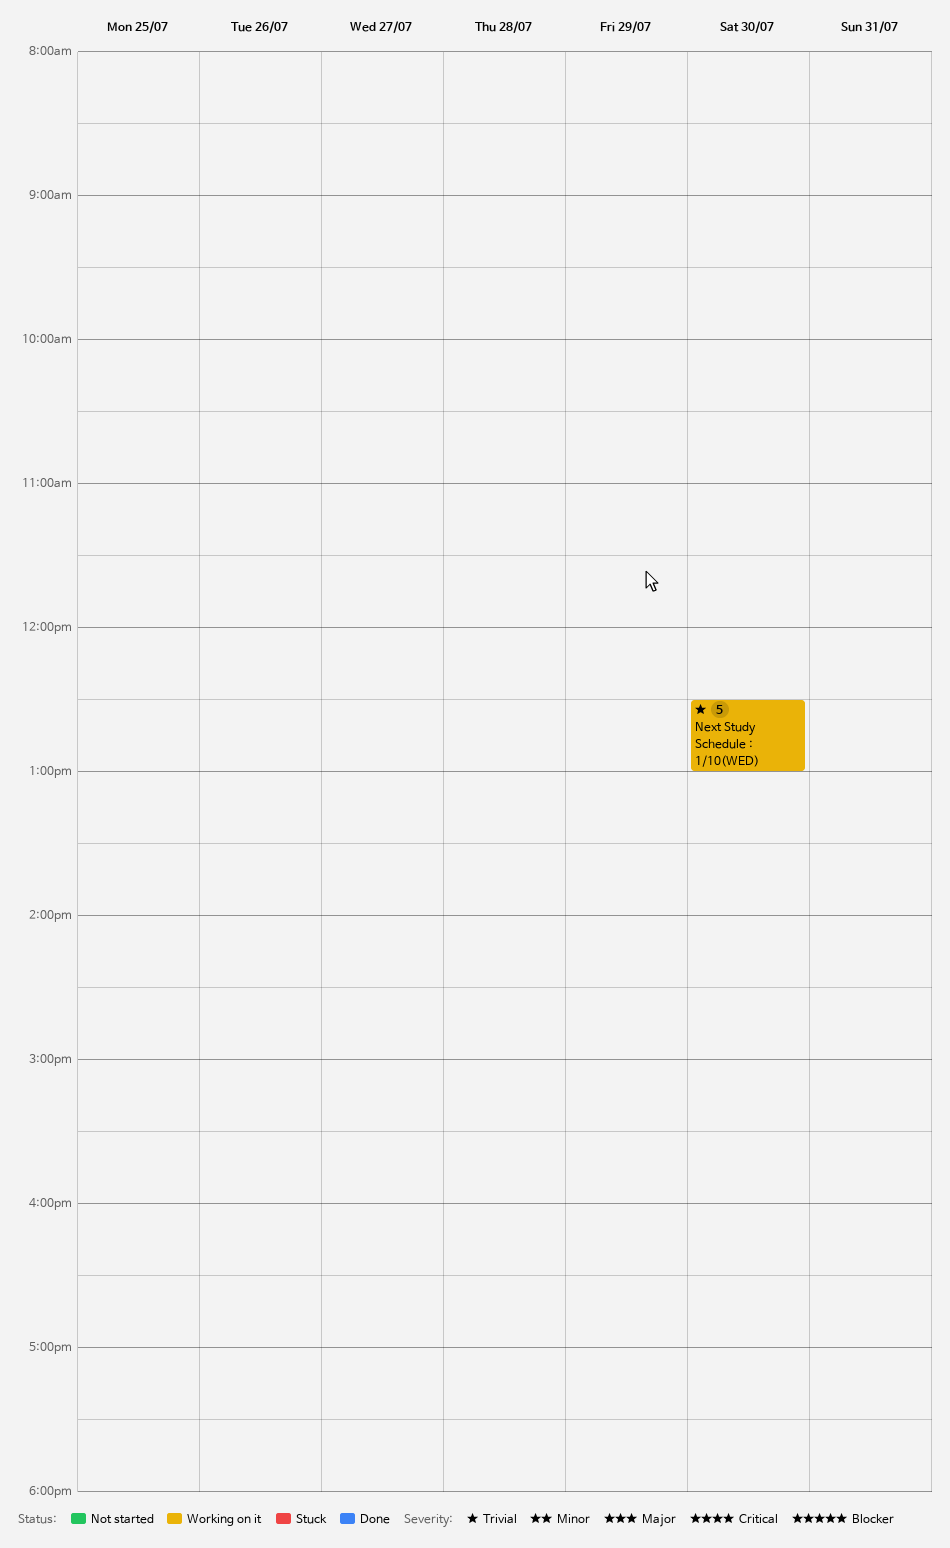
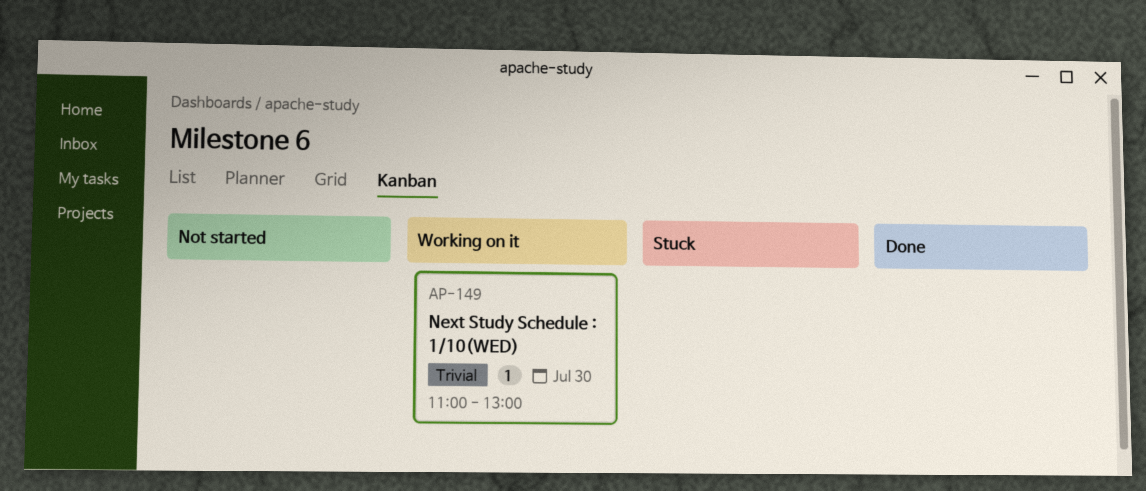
Next Study Schedule : 1/10(WED), estimate: 5 -> 1
Next Study Schedule : 1/10(WED), begins: 12:30 -> 11:00

